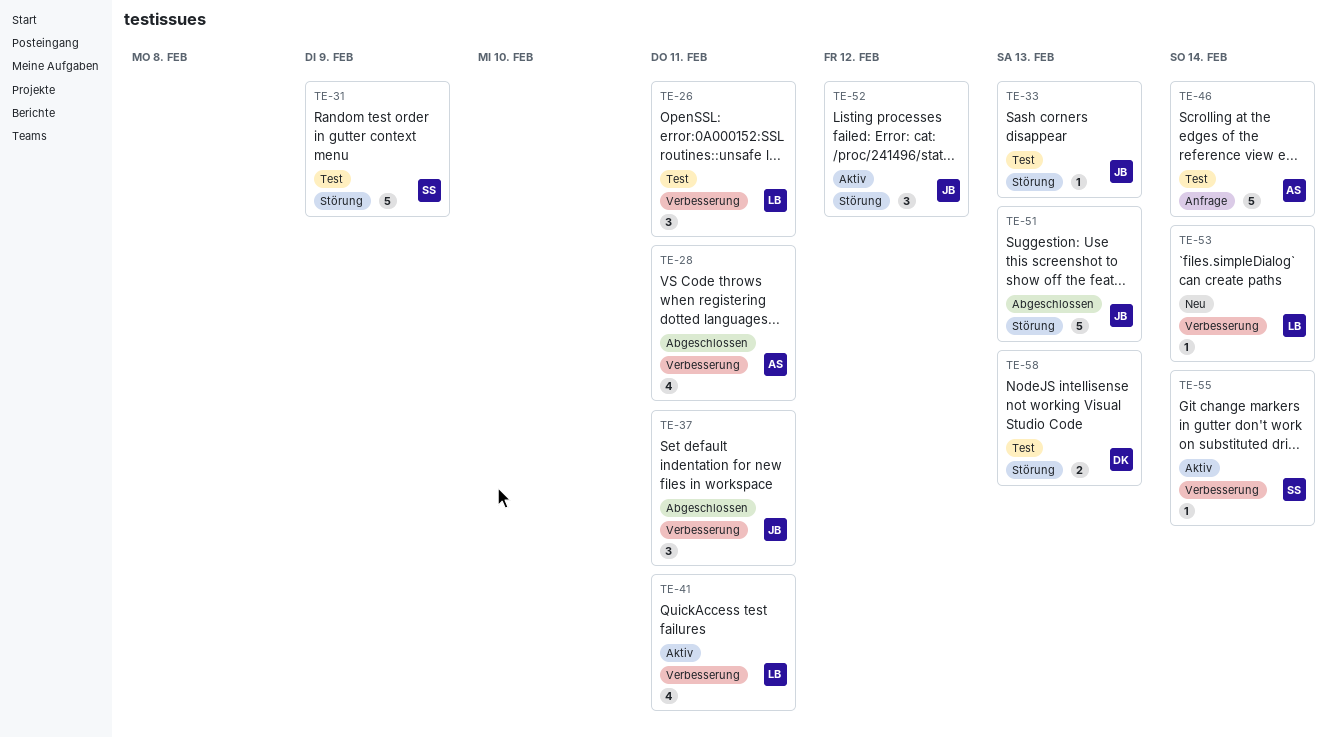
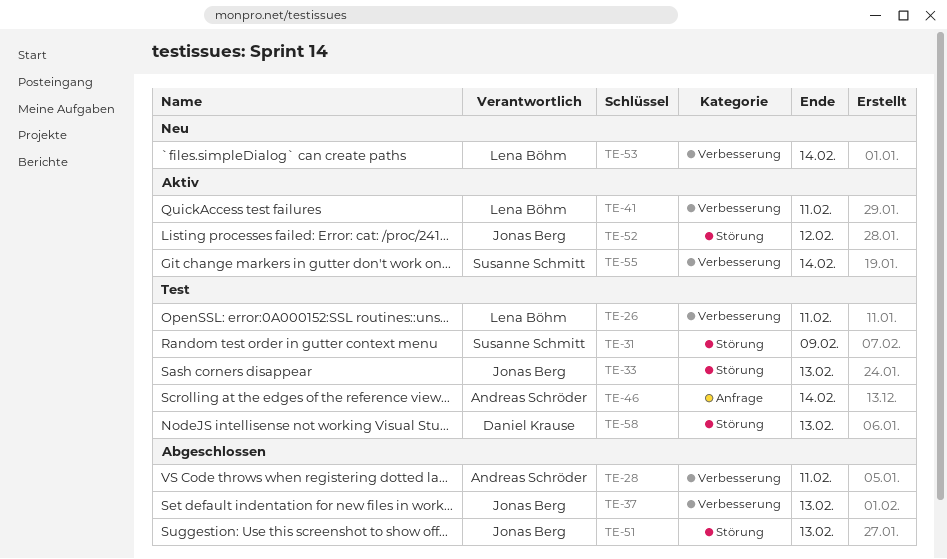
TE-37, due: Feb 11 -> Feb 13

